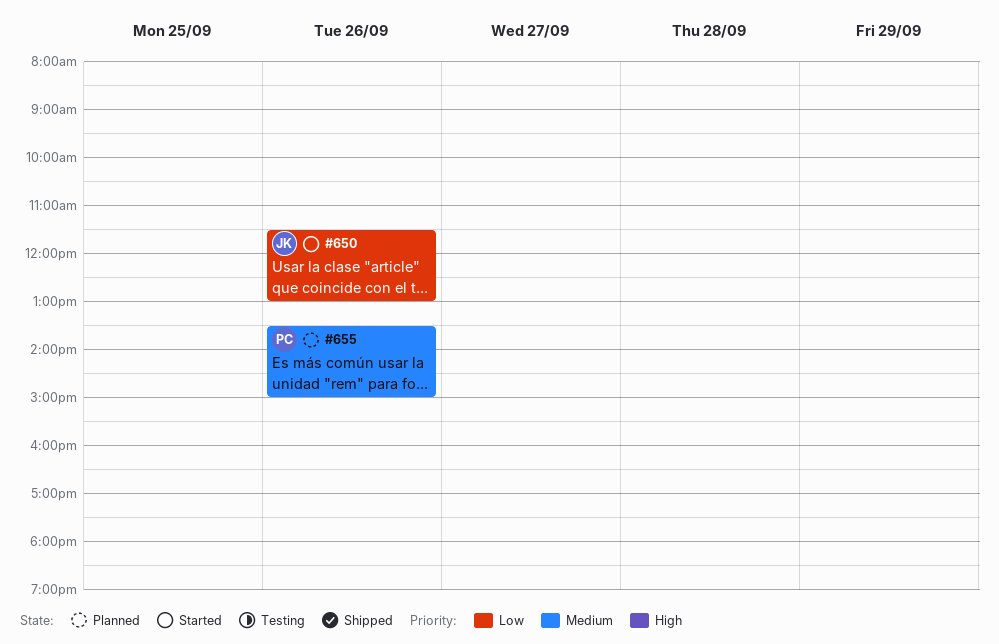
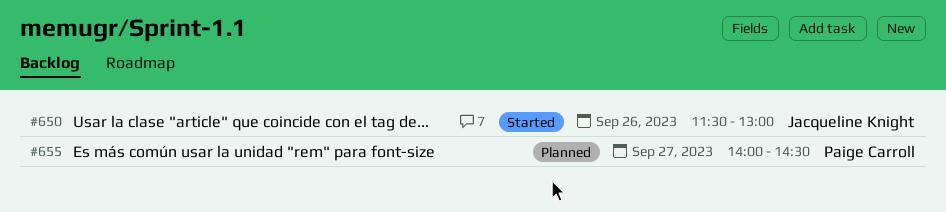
#655, day: Sep 26 -> Sep 27
#655, begins: 13:30 -> 14:00
#655, ends: 15:00 -> 14:30

